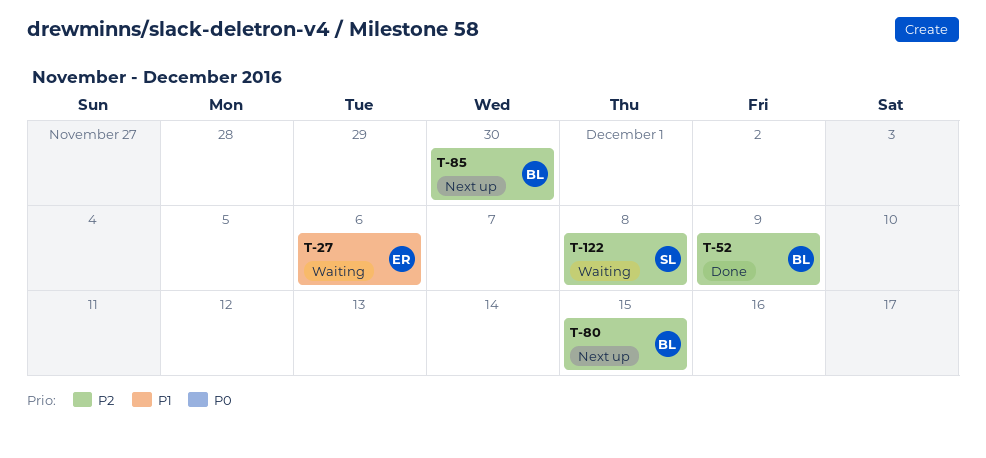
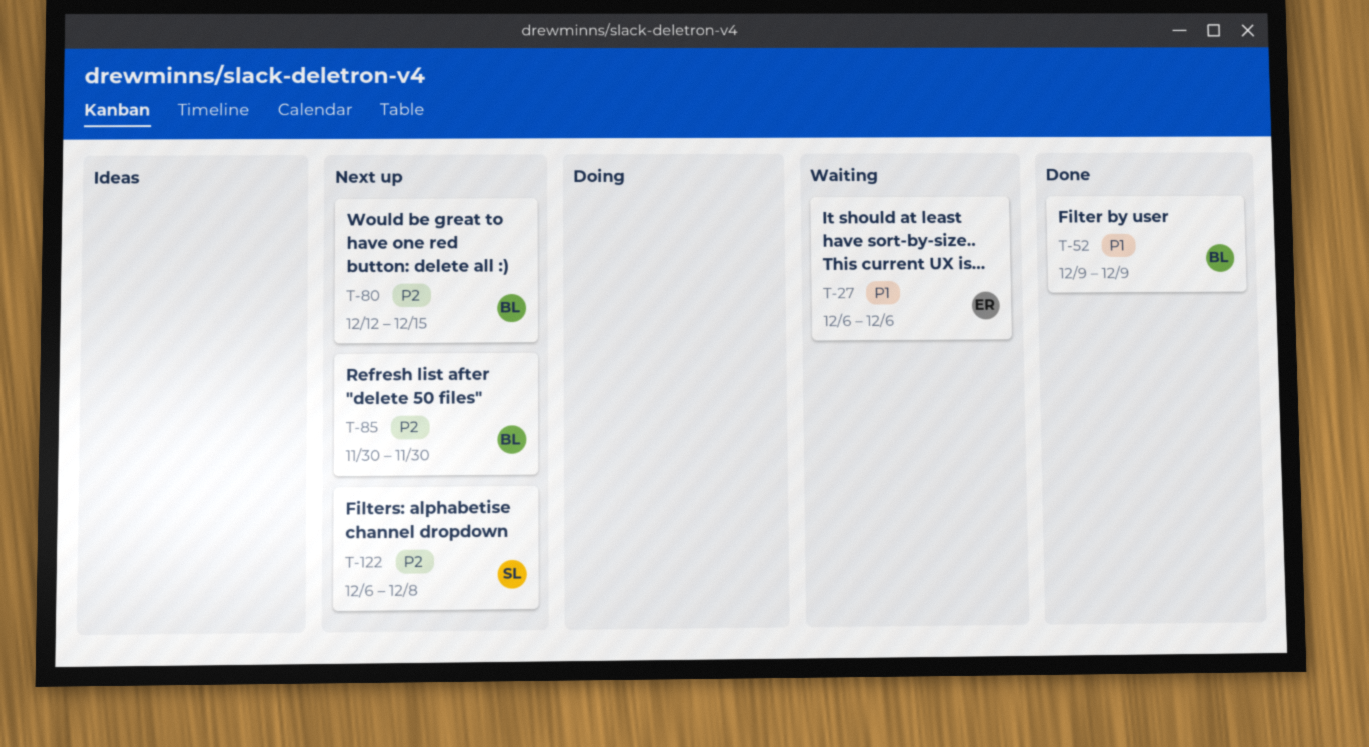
T-52, priority: P2 -> P1
T-122, status: Waiting -> Next up

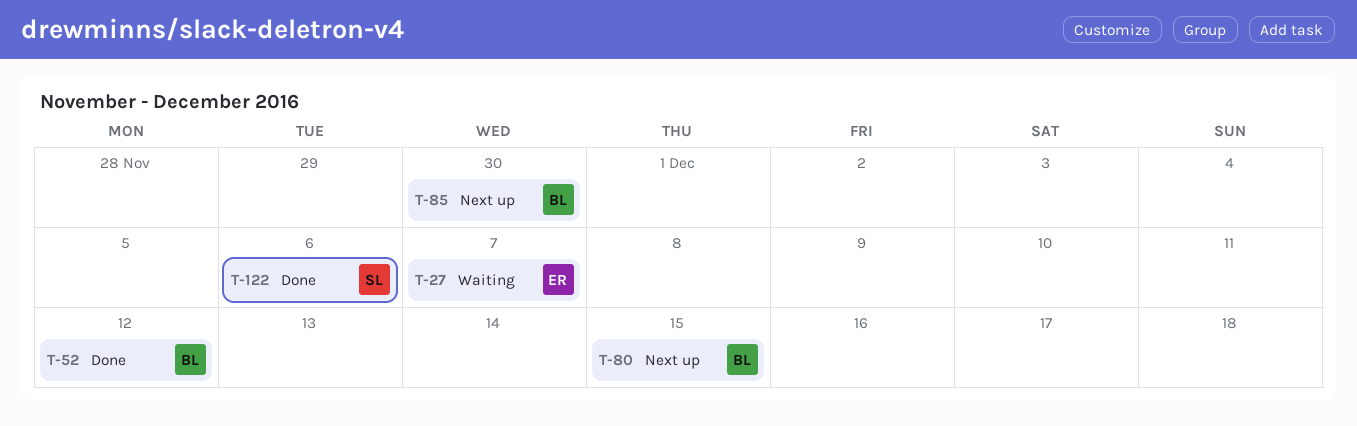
T-27, due: Dec 6 -> Dec 7
T-52, due: Dec 9 -> Dec 12
T-122, status: Next up -> Done
T-122, due: Dec 8 -> Dec 6

